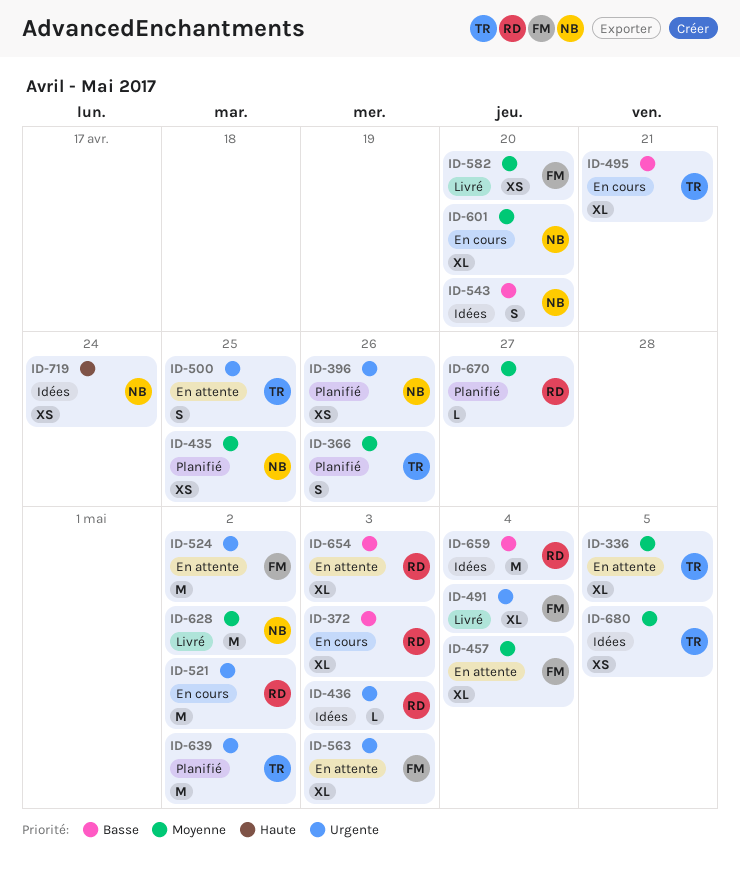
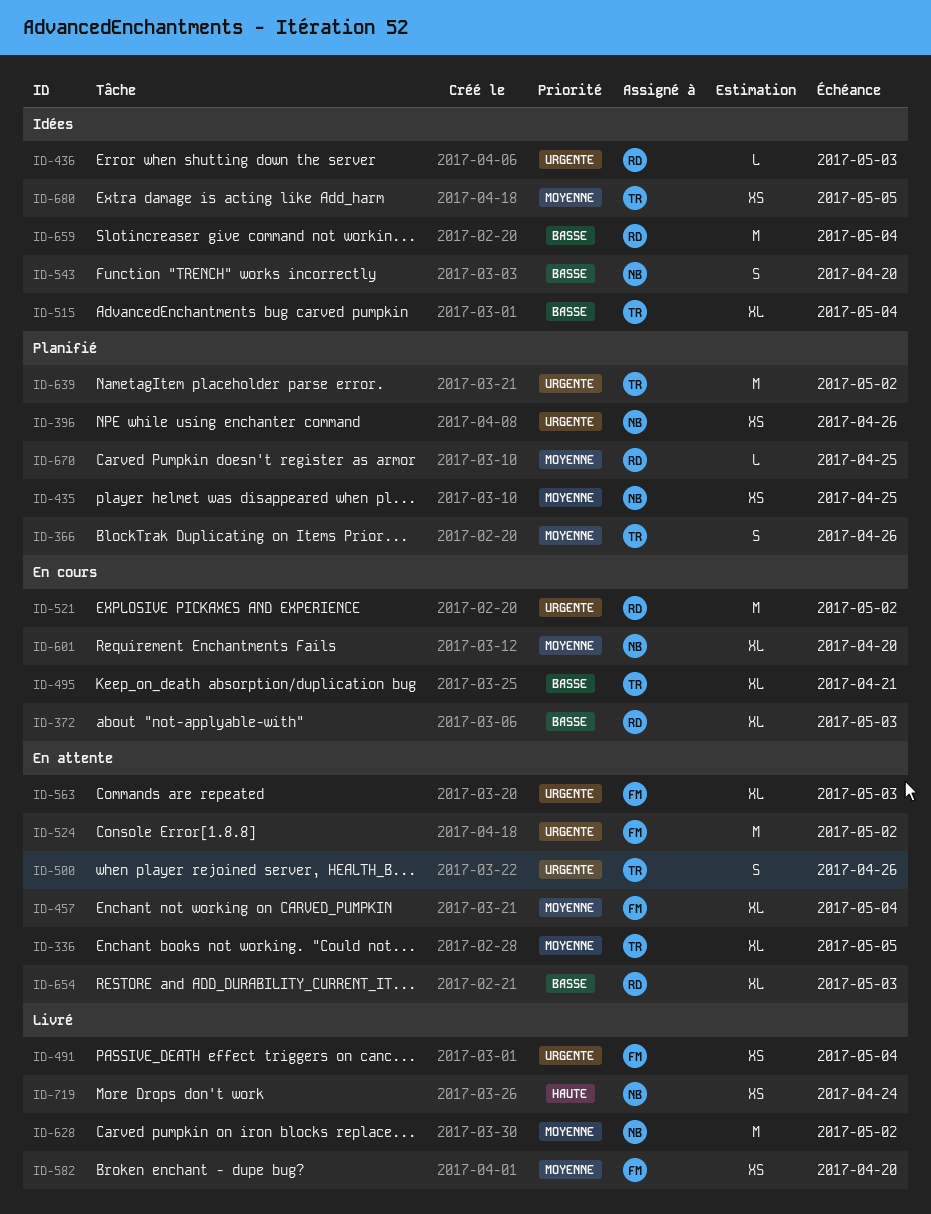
ID-491, estimate: XL -> XS
ID-500, due: Apr 25 -> Apr 26
ID-515: none -> present
ID-670, due: Apr 27 -> Apr 25
ID-719, status: Idées -> Livré

